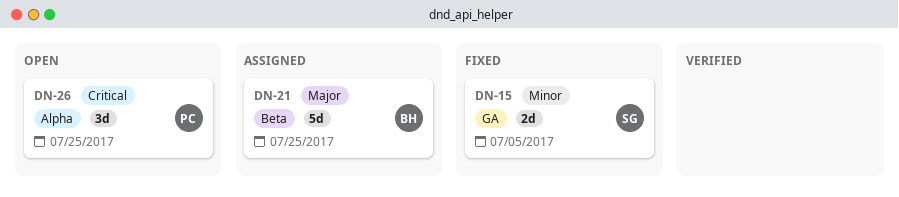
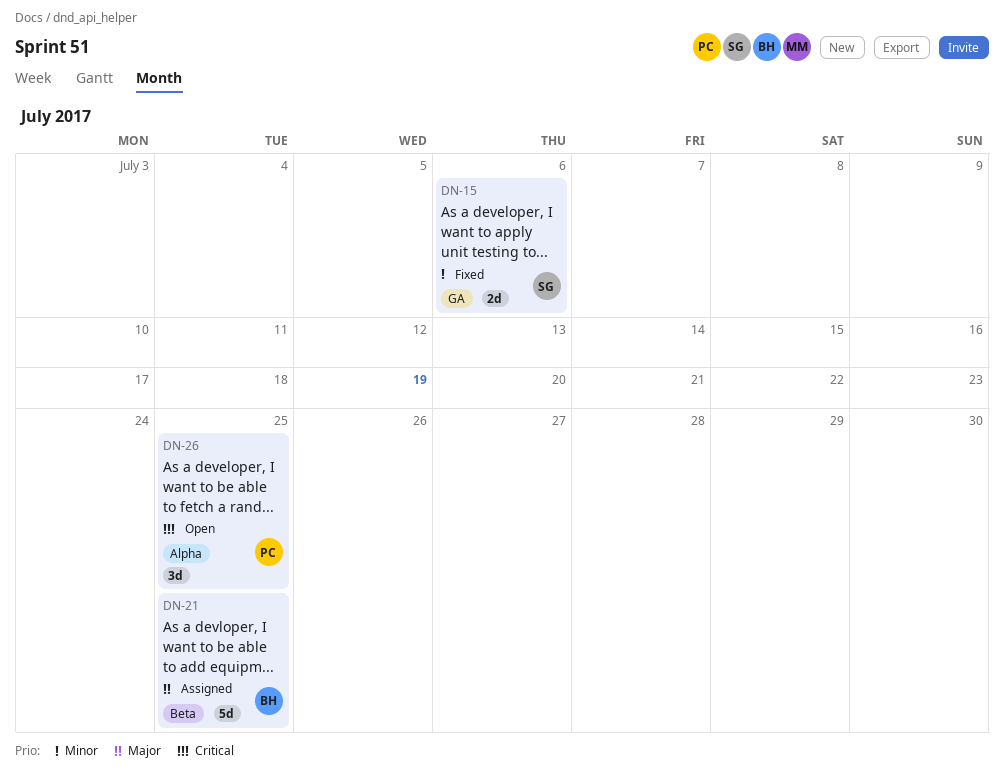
DN-15, due: Jul 5 -> Jul 6

